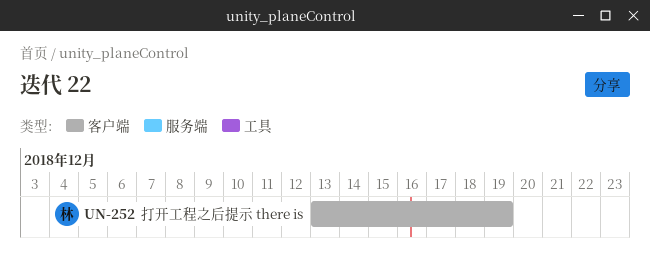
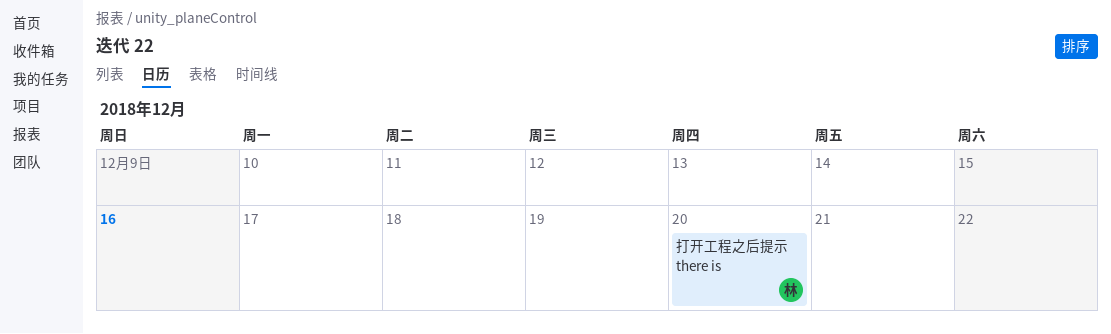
打开工程之后提示 there is, due: Dec 19 -> Dec 20

